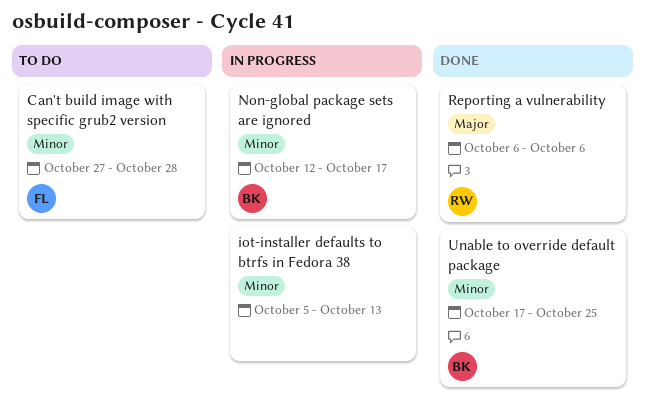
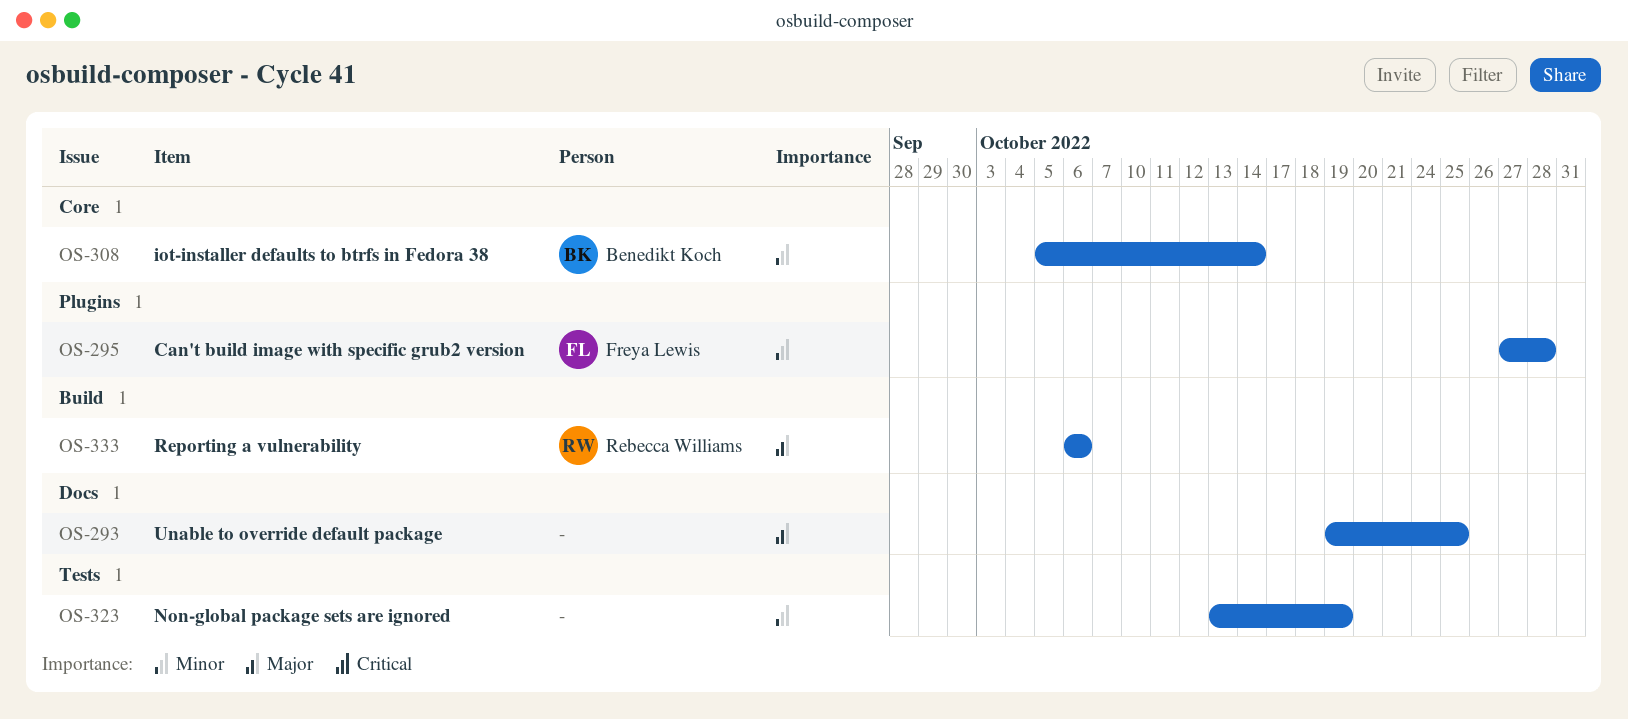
iot-installer defaults to btrfs in Fedora 38, owner: none -> Benedikt Koch
iot-installer defaults to btrfs in Fedora 38, due: Oct 13 -> Oct 14
Non-global package sets are ignored, owner: Benedikt Koch -> none
Non-global package sets are ignored, start: Oct 12 -> Oct 13
Non-global package sets are ignored, due: Oct 17 -> Oct 19
Unable to override default package, owner: Benedikt Koch -> none
Unable to override default package, priority: Minor -> Major
Unable to override default package, start: Oct 17 -> Oct 19

